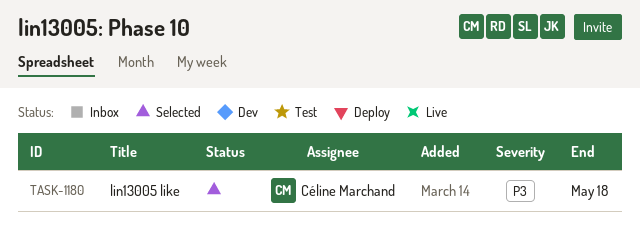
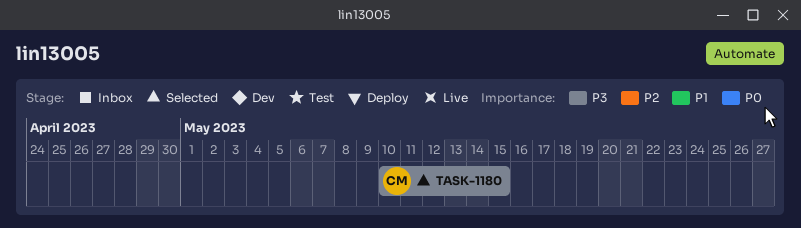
TASK-1180, due: May 18 -> May 15

